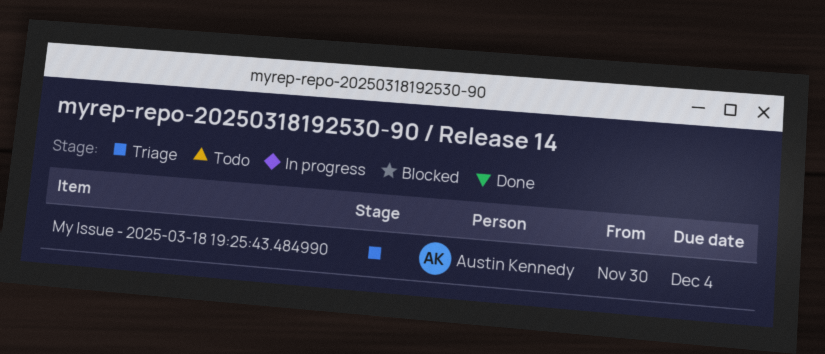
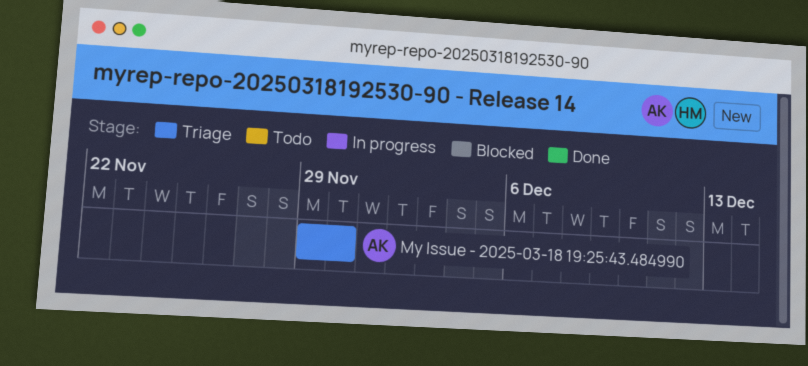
My Issue - 2025-03-18 19:25:43.484990, start: Nov 30 -> Nov 29
My Issue - 2025-03-18 19:25:43.484990, due: Dec 4 -> Nov 30

